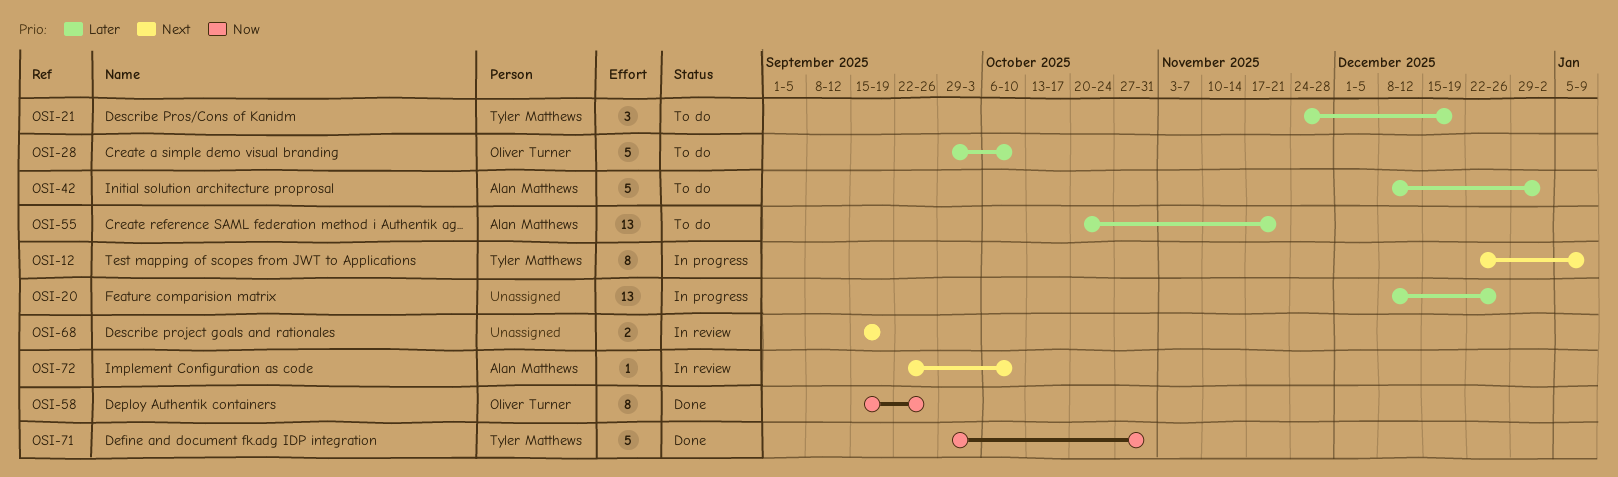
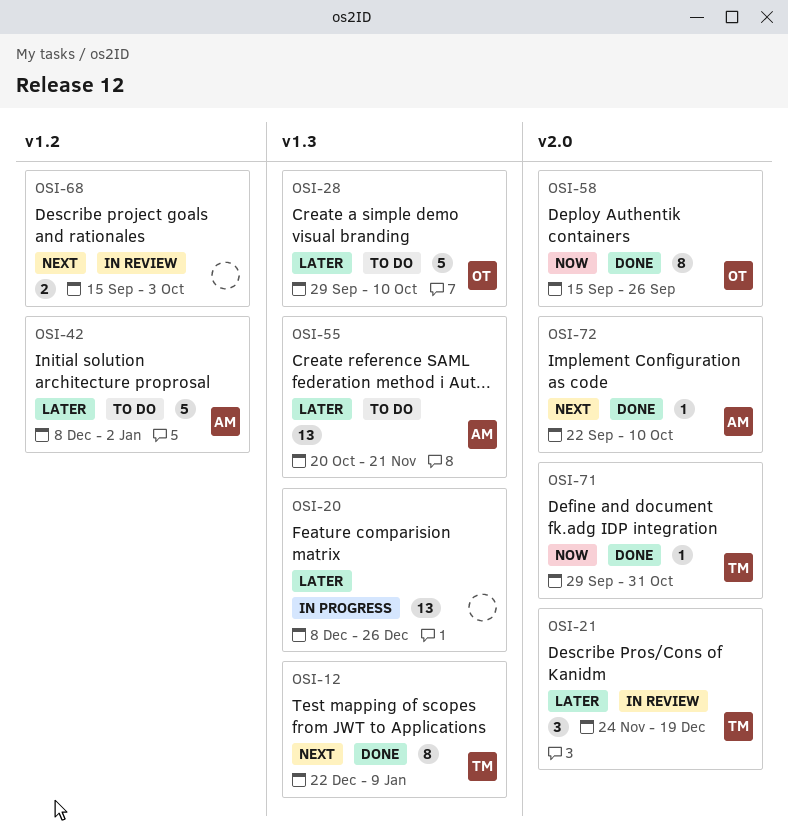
OSI-12, status: In progress -> Done
OSI-21, status: To do -> In review
OSI-68, due: Sep 19 -> Oct 3
OSI-71, estimate: 5 -> 1
OSI-72, status: In review -> Done

